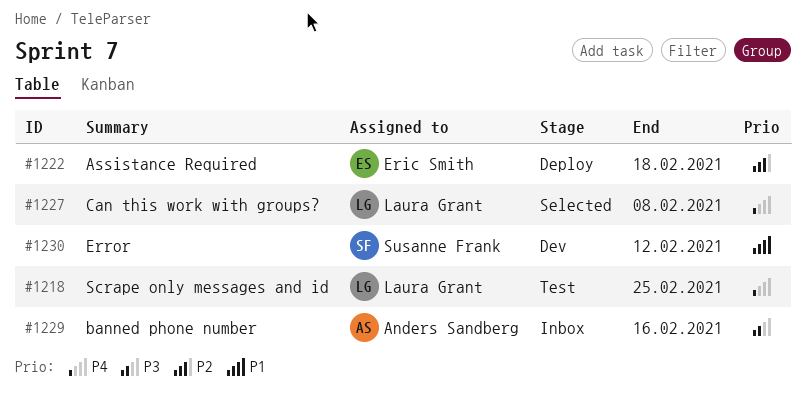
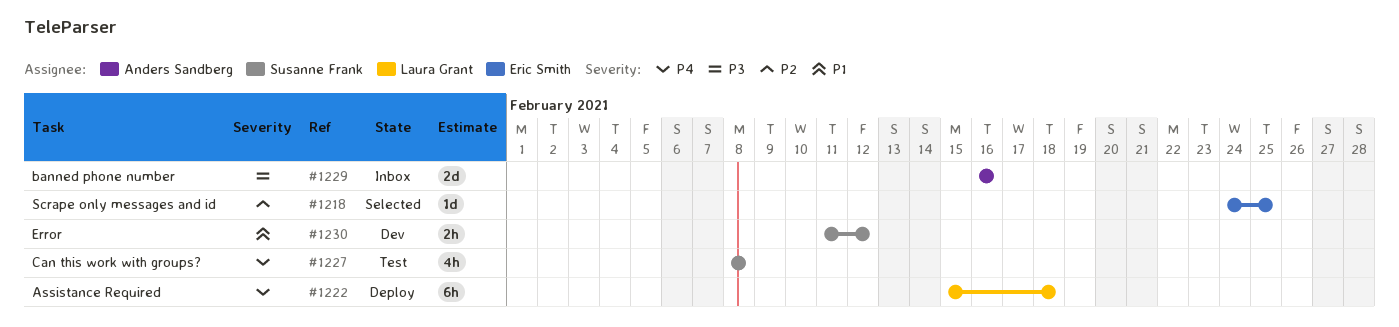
#1218, status: Test -> Selected
#1218, owner: Laura Grant -> Eric Smith
#1218, priority: P4 -> P2
#1222, owner: Eric Smith -> Laura Grant
#1222, priority: P2 -> P4
#1227, status: Selected -> Test
#1227, owner: Laura Grant -> Susanne Frank

